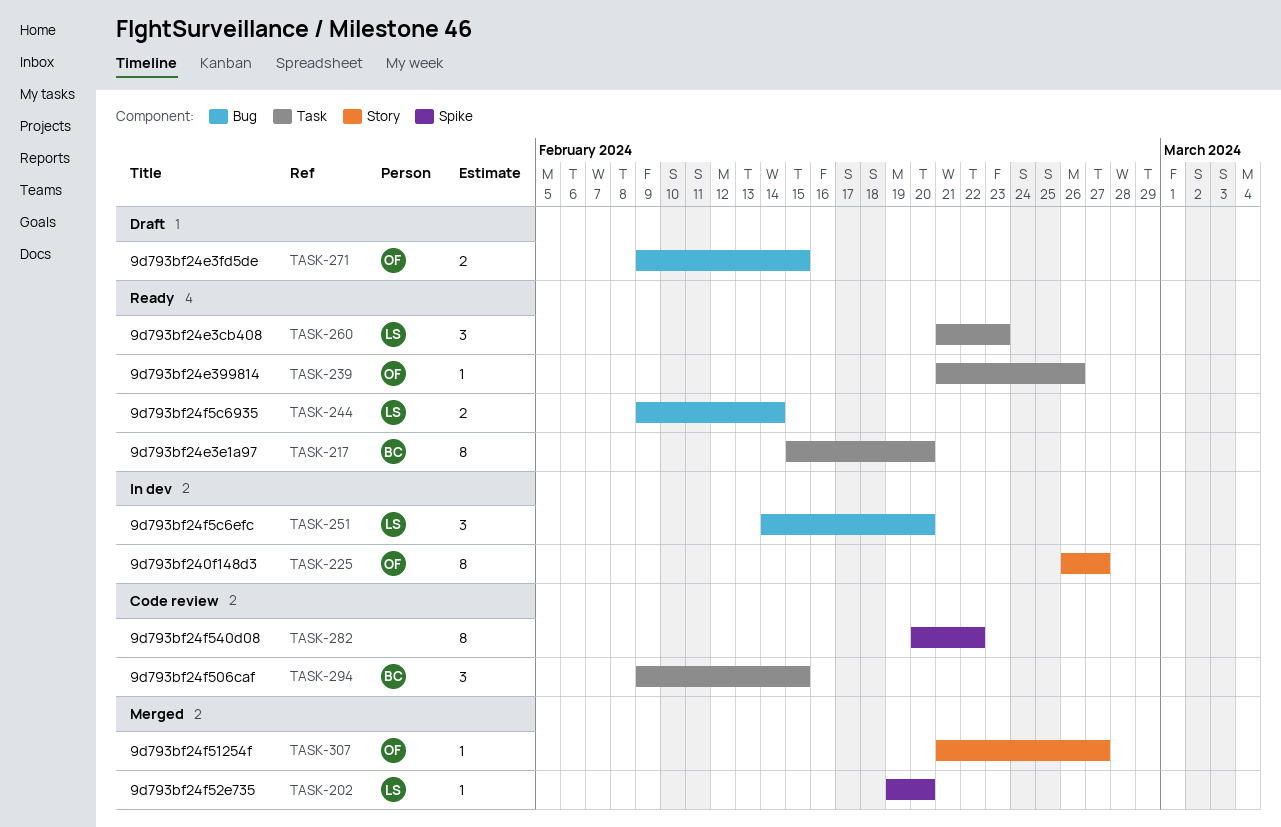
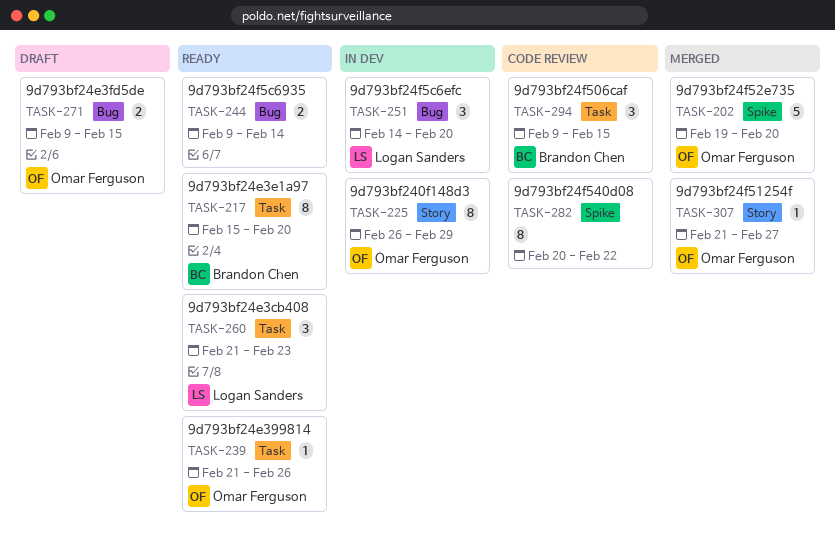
TASK-202, owner: Logan Sanders -> Omar Ferguson
TASK-202, estimate: 1 -> 5
TASK-225, due: Feb 27 -> Feb 29
TASK-244, owner: Logan Sanders -> none

